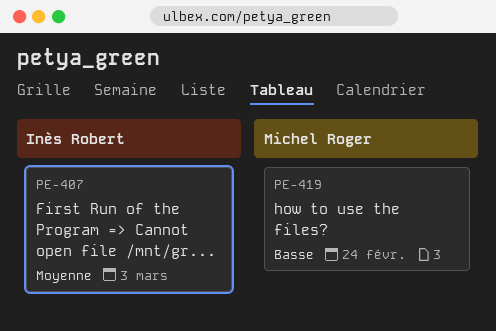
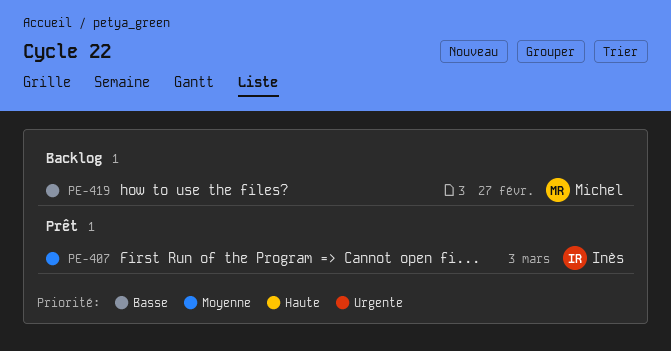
PE-419, due: Feb 24 -> Feb 27

